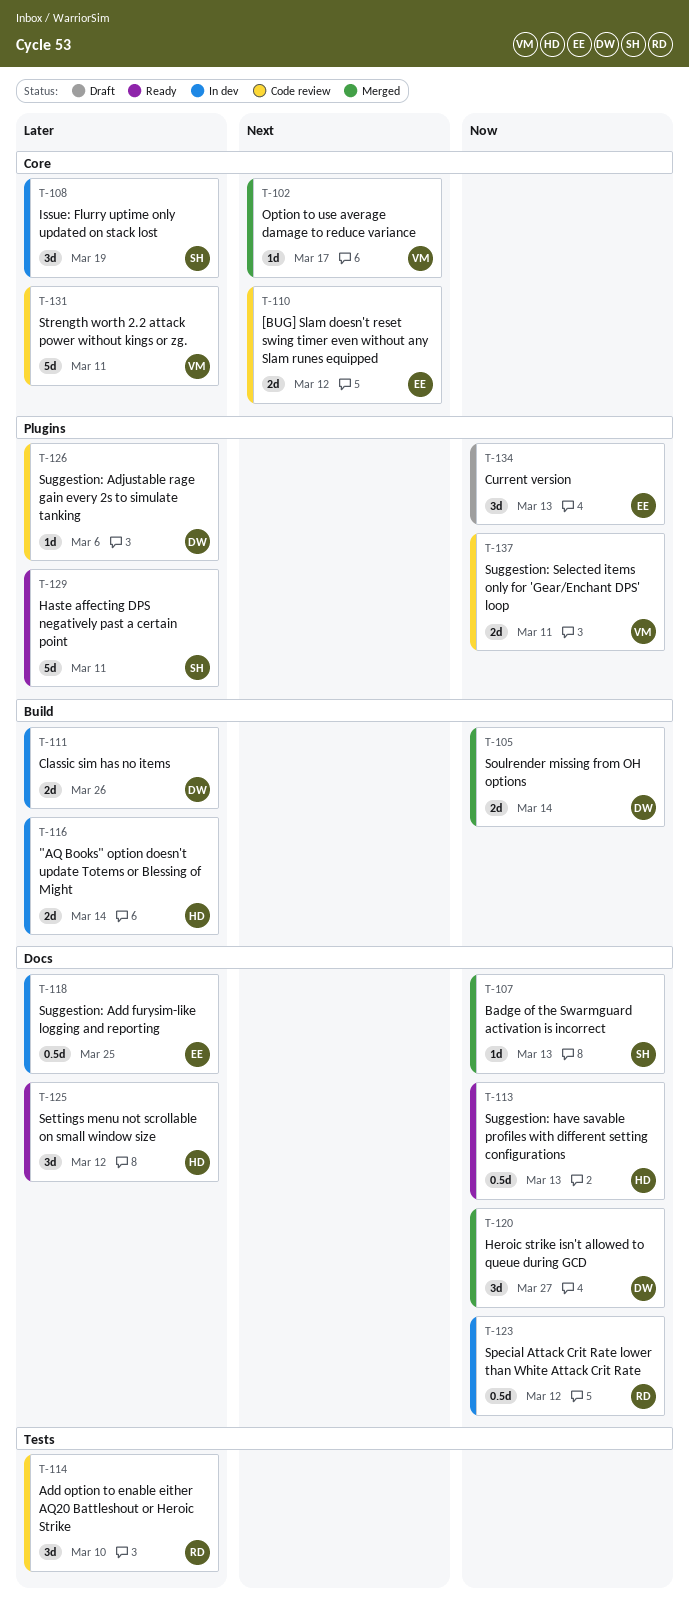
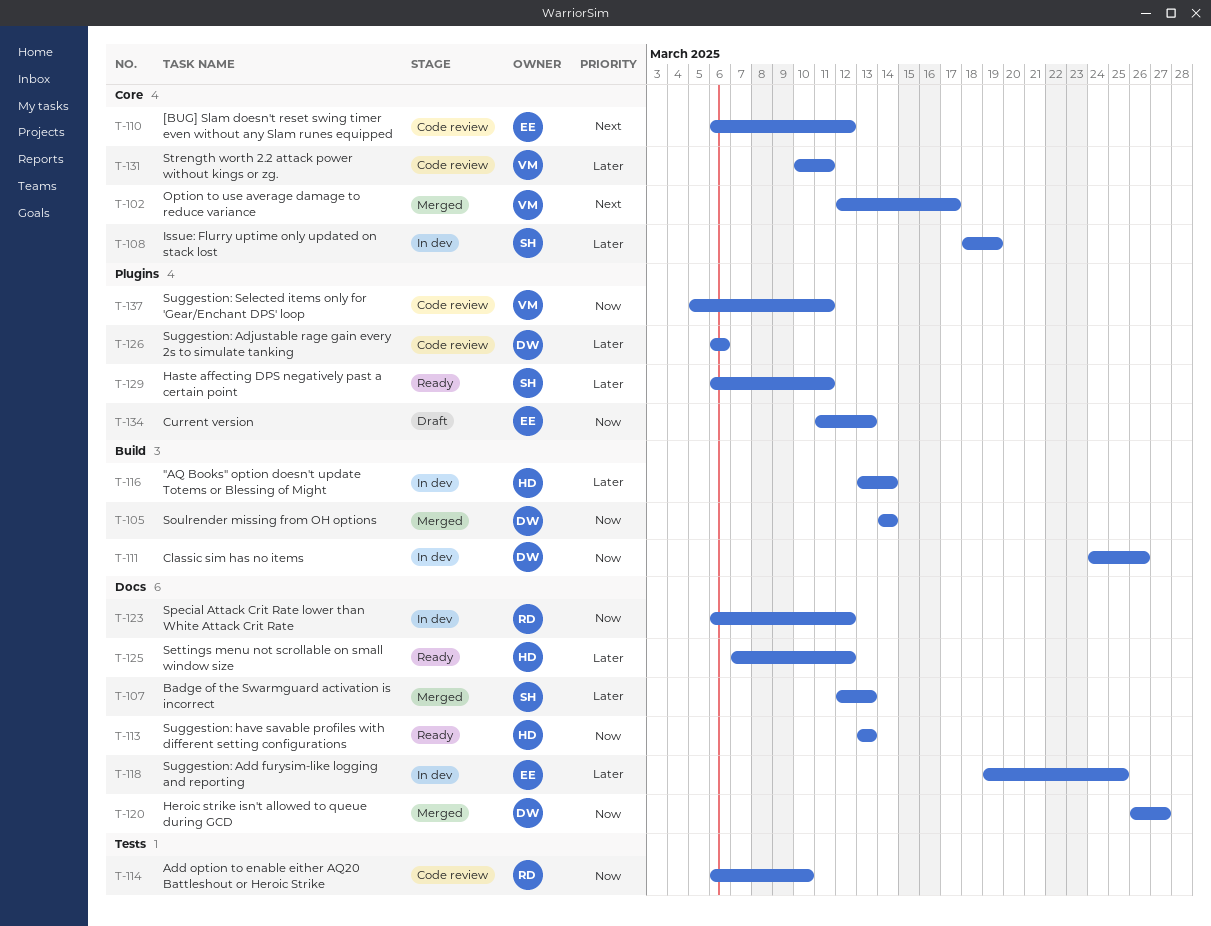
T-107, priority: Now -> Later
T-111, priority: Later -> Now
T-114, priority: Later -> Now

